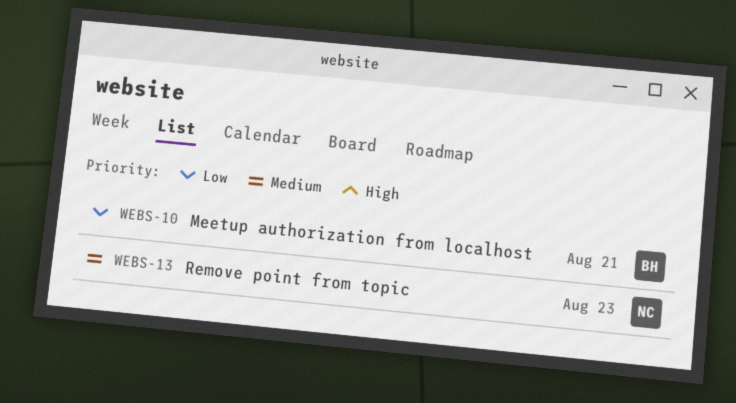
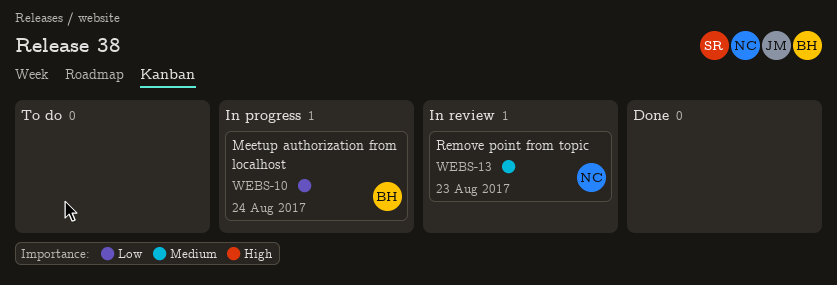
WEBS-10, due: Aug 21 -> Aug 24

